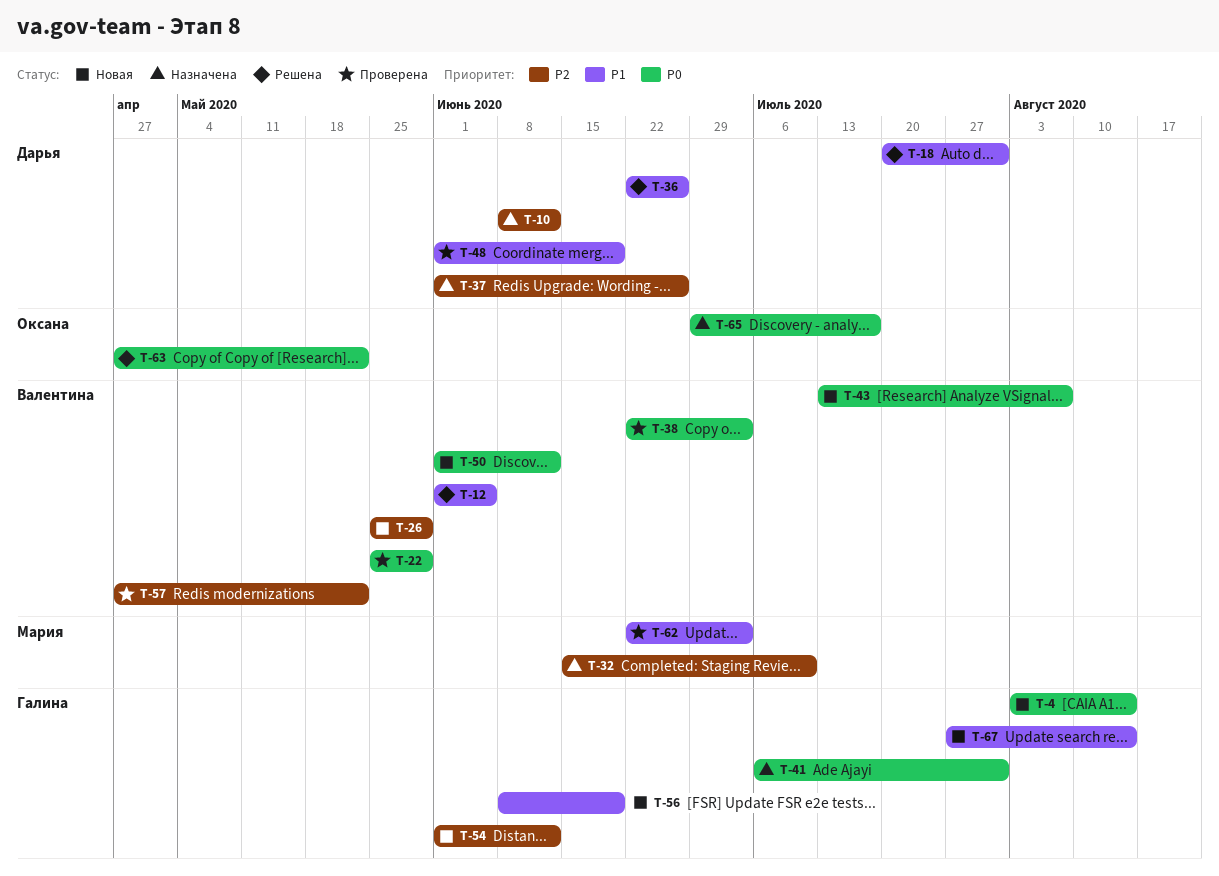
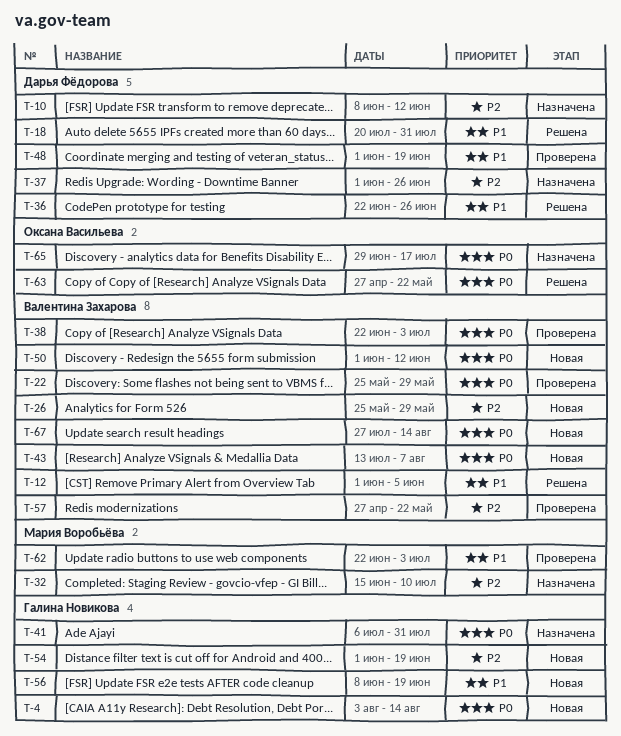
T-54, due: Jun 12 -> Jun 19
T-67, owner: Галина Новикова -> Валентина Захарова
T-67, priority: P1 -> P0

